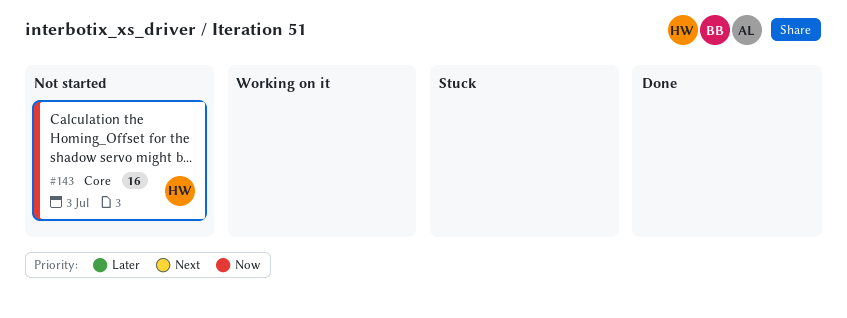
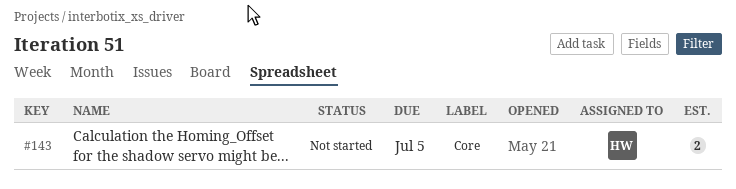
#143, estimate: 16 -> 2
#143, due: Jul 3 -> Jul 5

